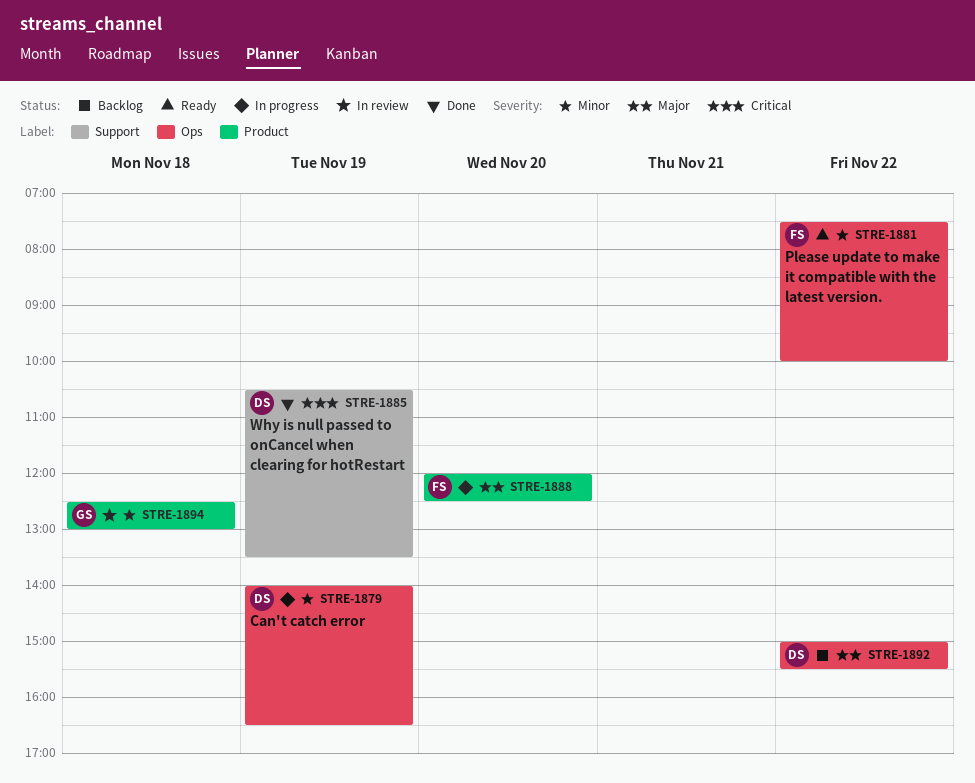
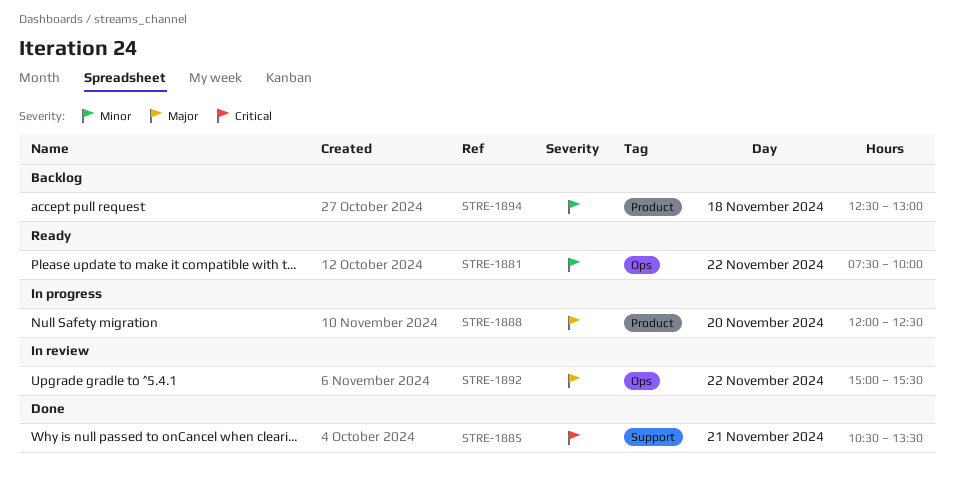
STRE-1879: present -> none
STRE-1885, day: Nov 19 -> Nov 21
STRE-1892, status: Backlog -> In review
STRE-1894, status: In review -> Backlog

